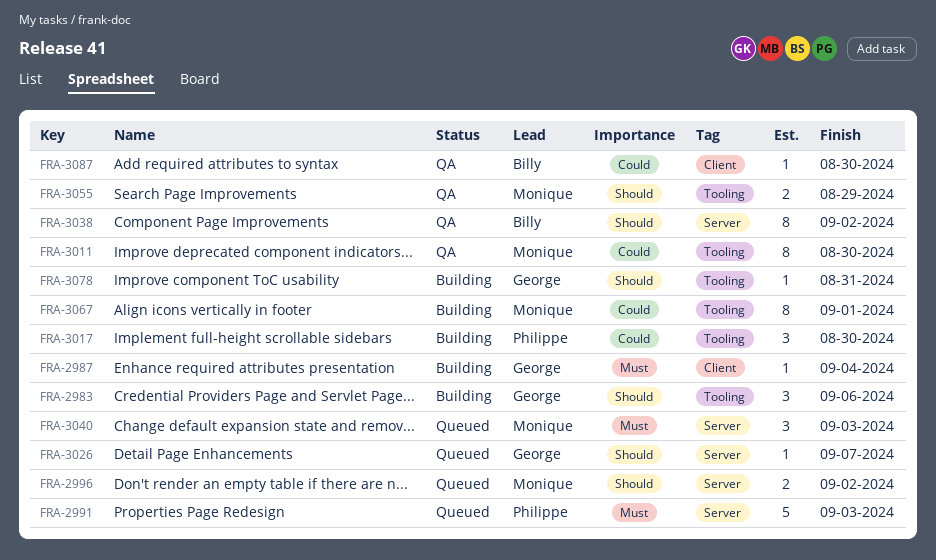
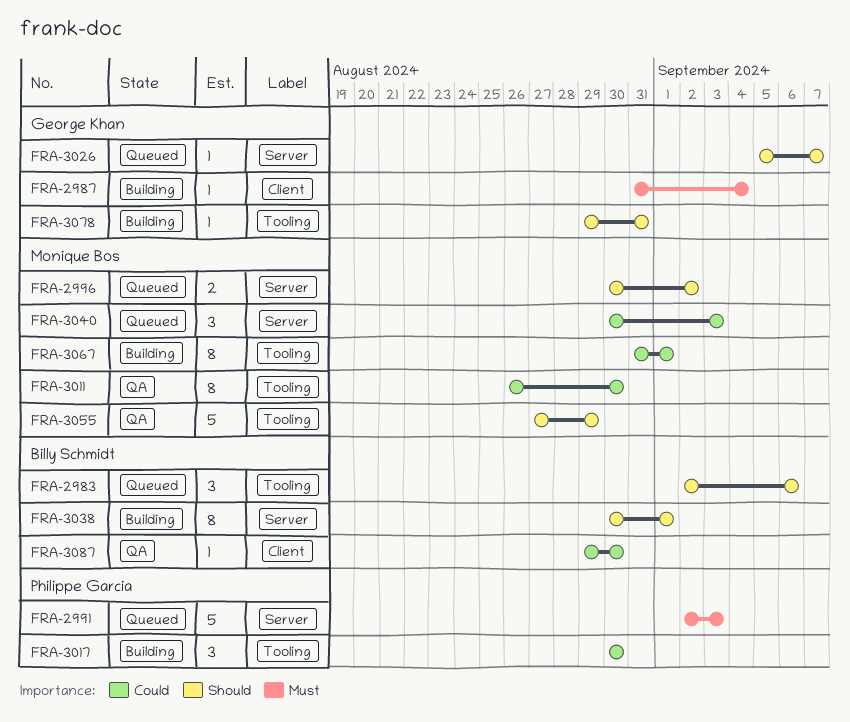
FRA-2983, status: Building -> Queued
FRA-2983, owner: George Khan -> Billy Schmidt
FRA-3038, status: QA -> Building
FRA-3038, due: Sep 2 -> Sep 1
FRA-3040, priority: Must -> Could
FRA-3055, estimate: 2 -> 5

